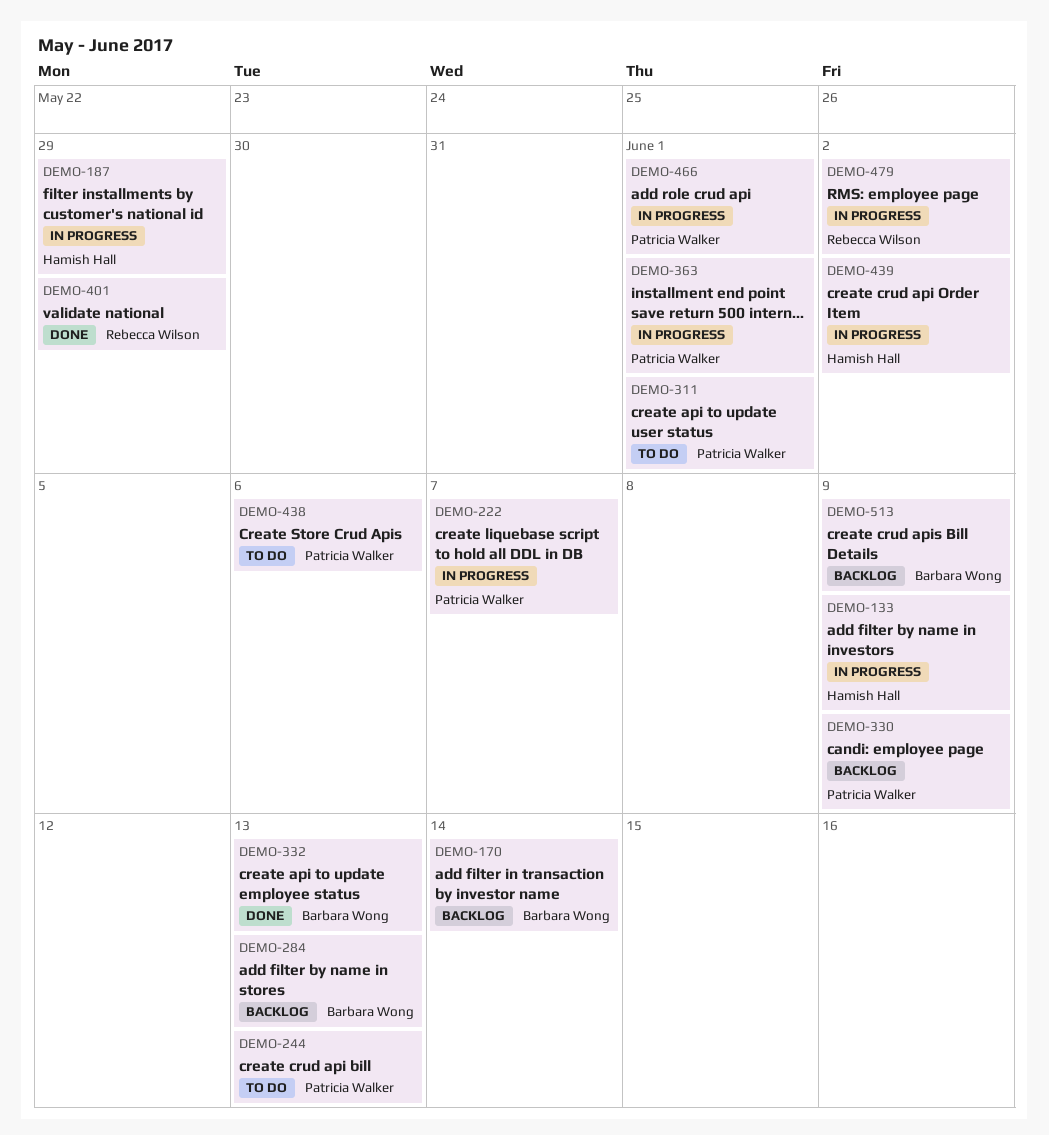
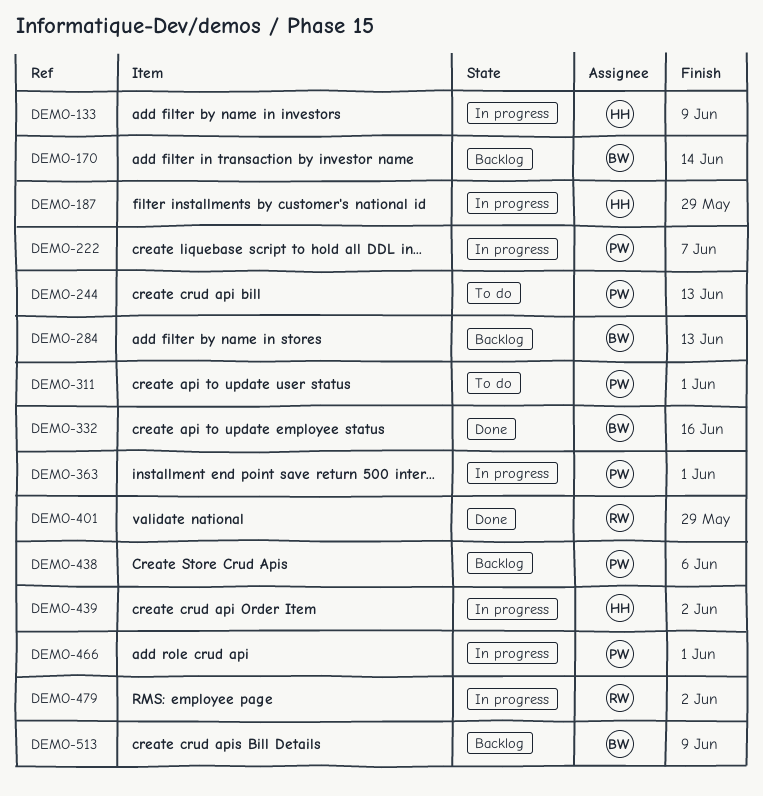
DEMO-330: present -> none
DEMO-332, due: Jun 13 -> Jun 16
DEMO-438, status: To do -> Backlog

